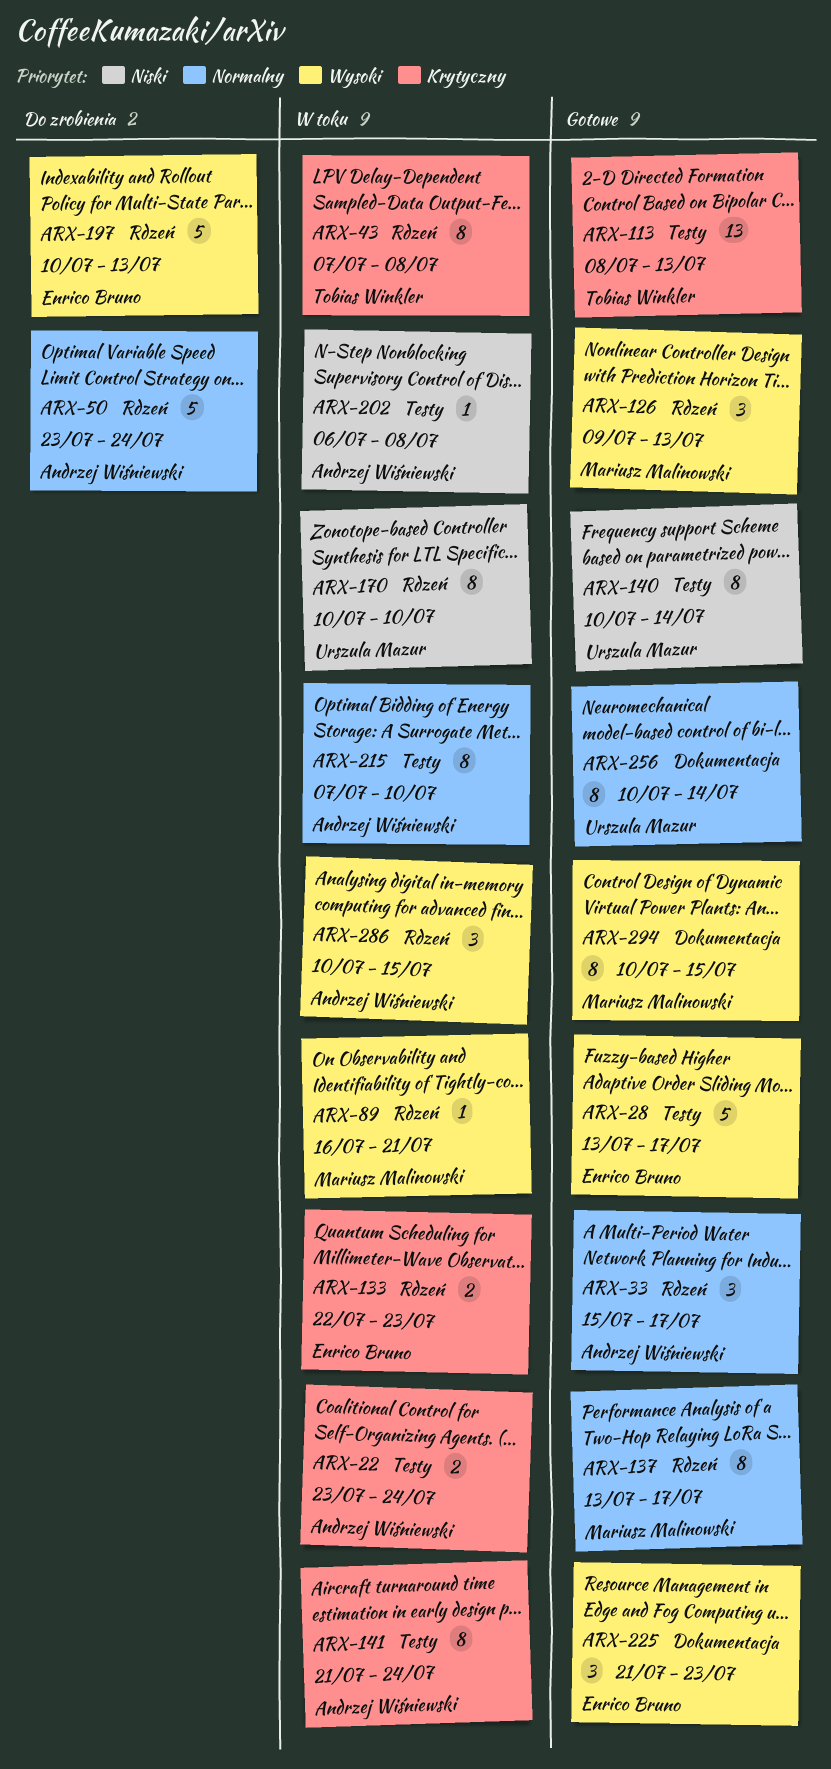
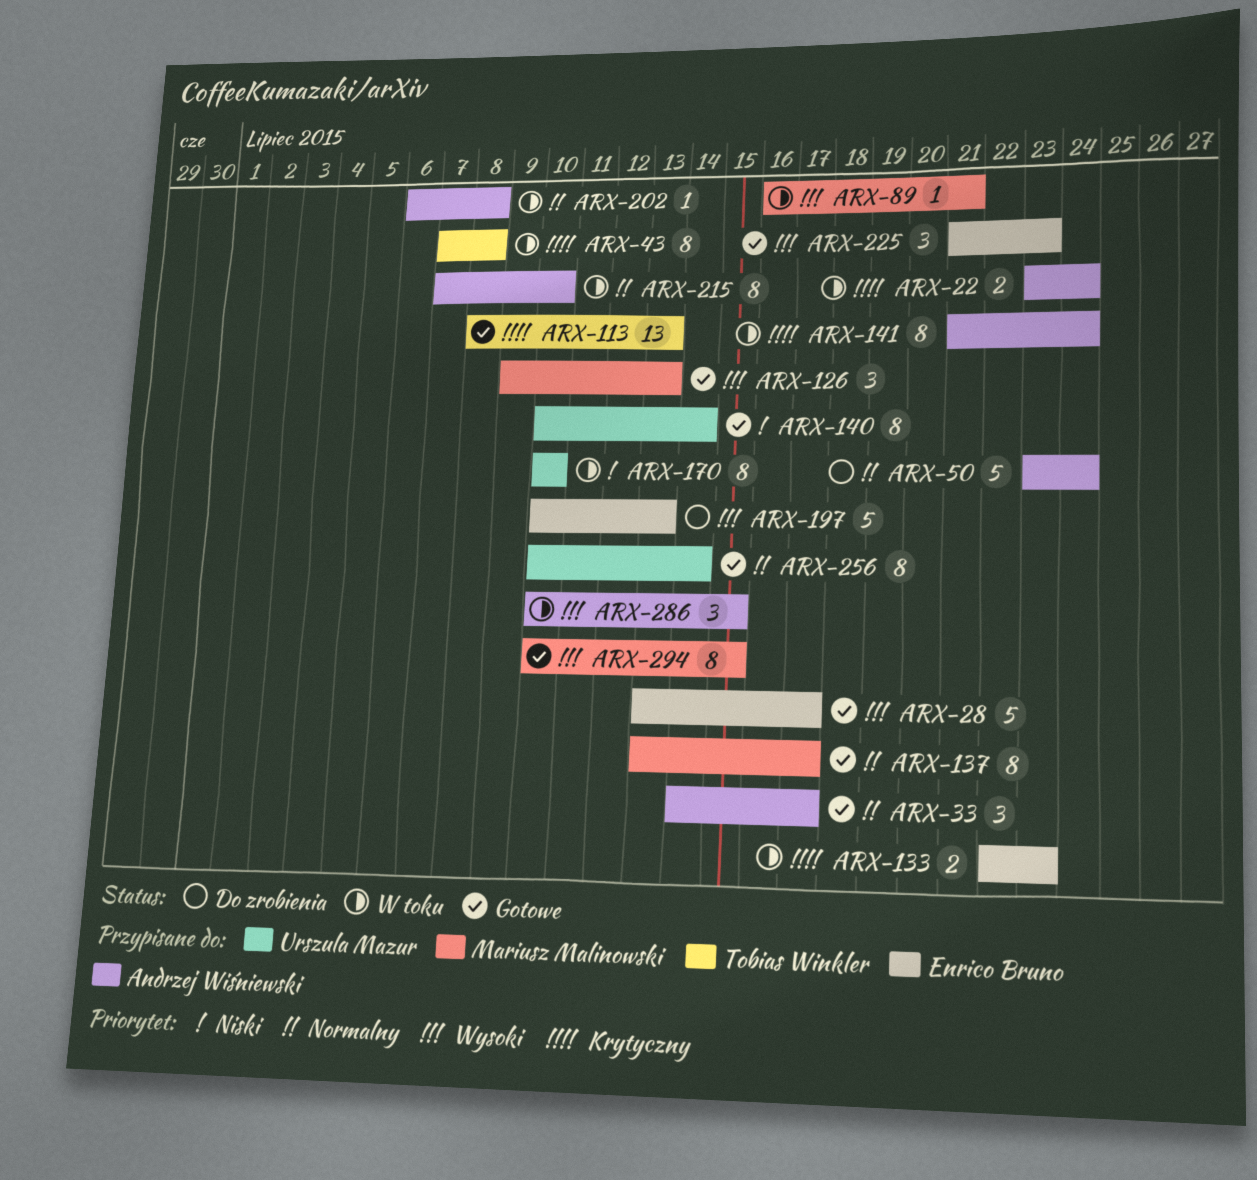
ARX-33, start: Jul 15 -> Jul 14
ARX-202, priority: Niski -> Normalny

